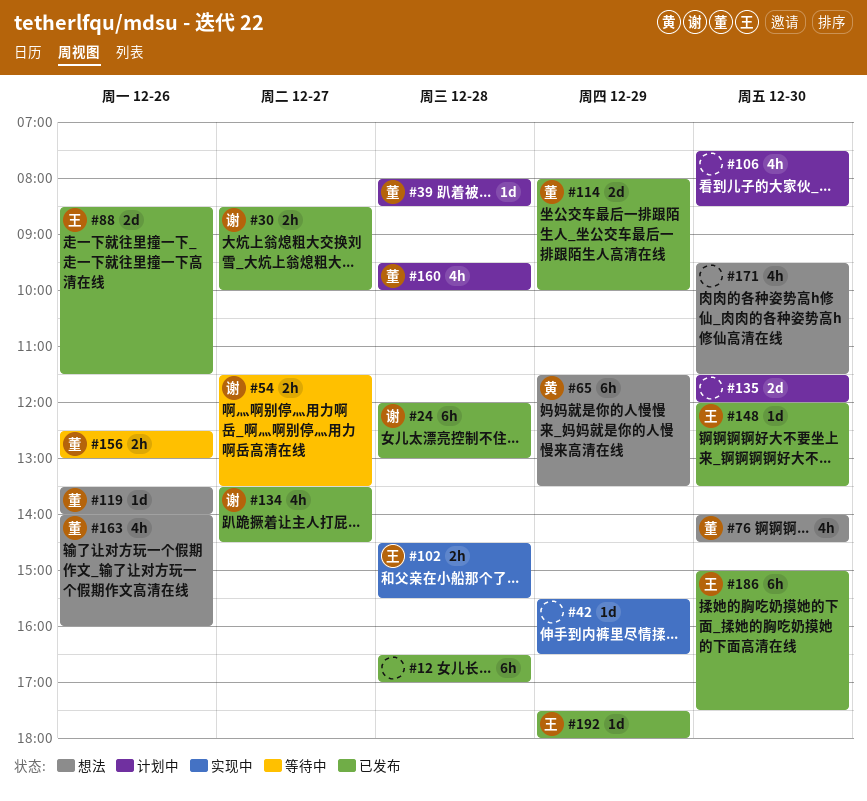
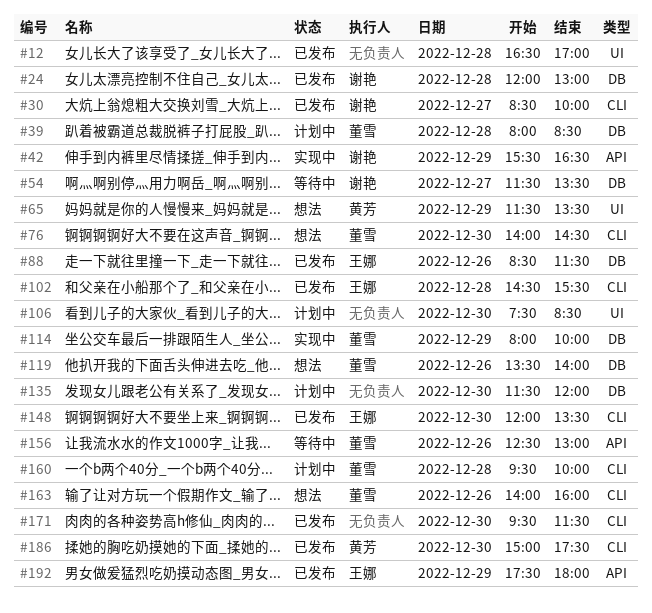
#42, owner: none -> 谢艳
#102, status: 实现中 -> 已发布
#114, status: 已发布 -> 实现中
#134: present -> none
#171, status: 想法 -> 已发布
#186, owner: 王娜 -> 黄芳

